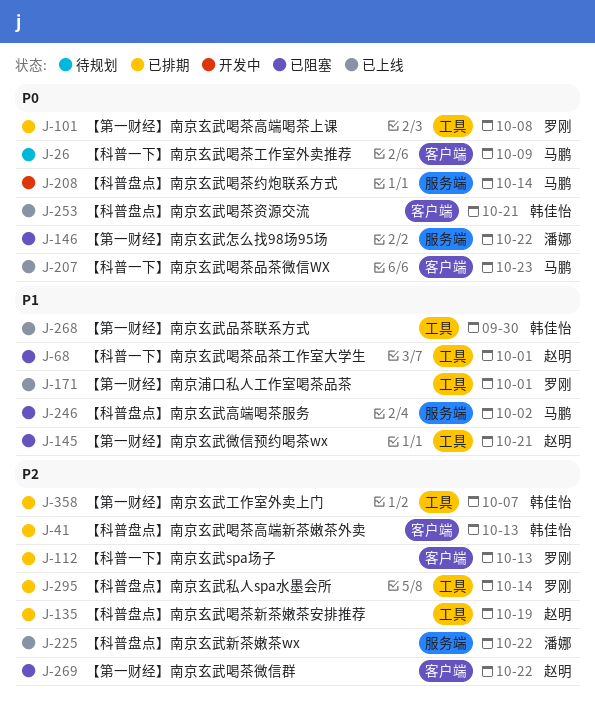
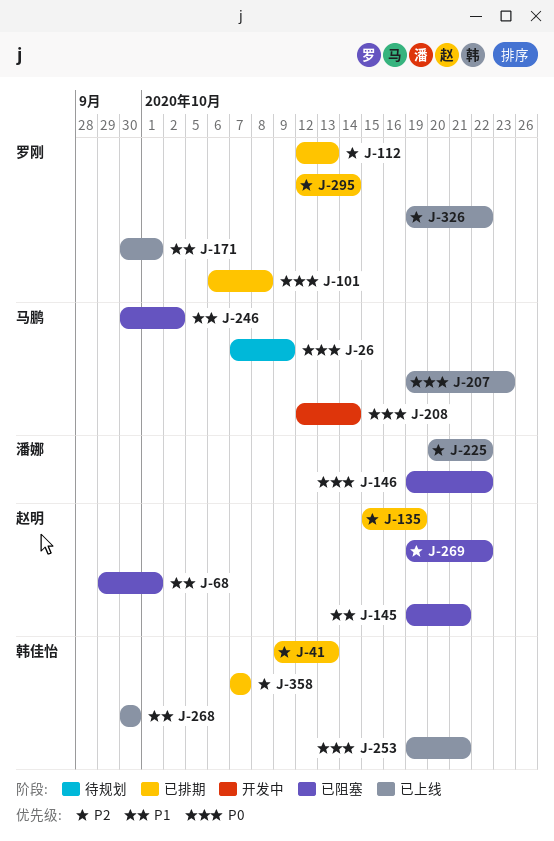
J-326: none -> present

